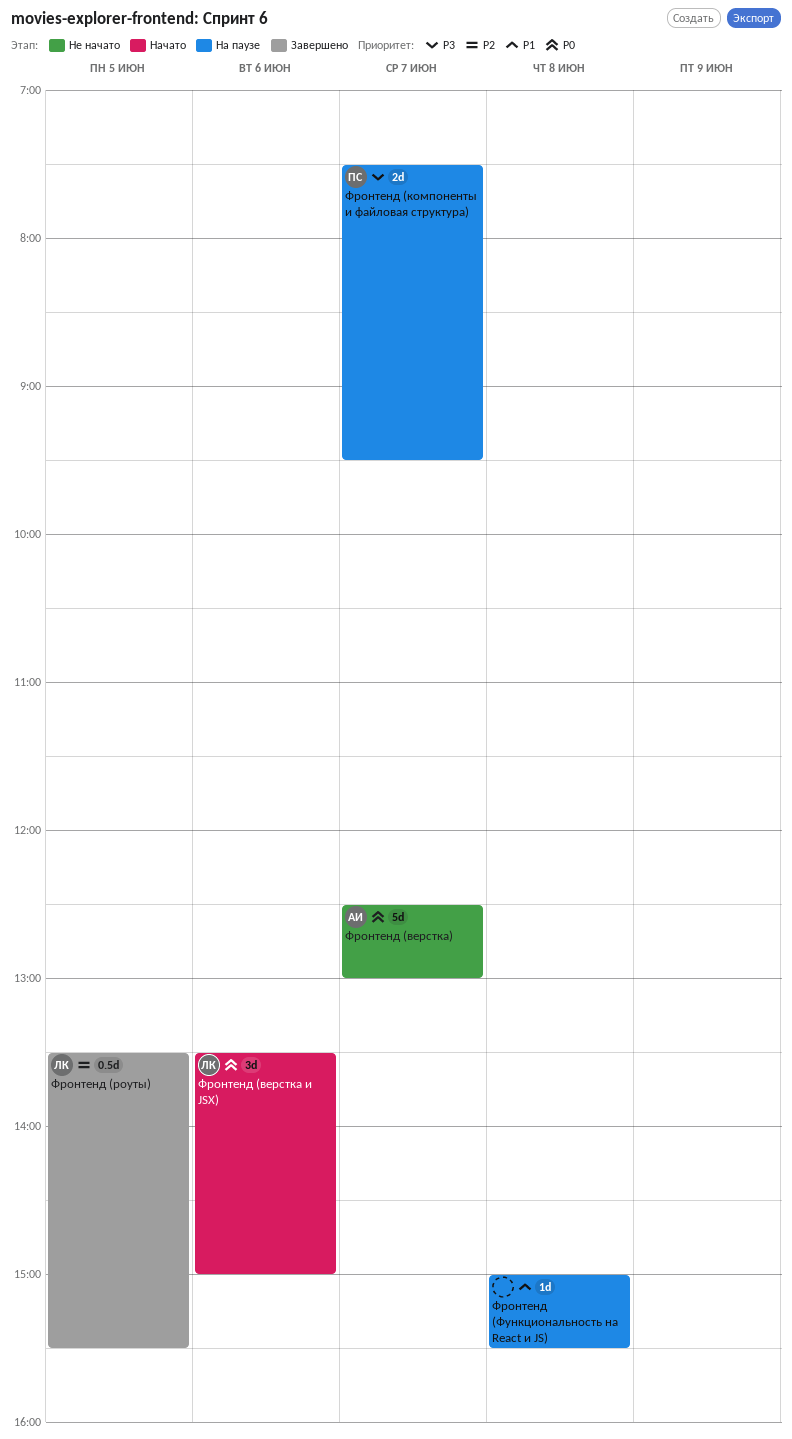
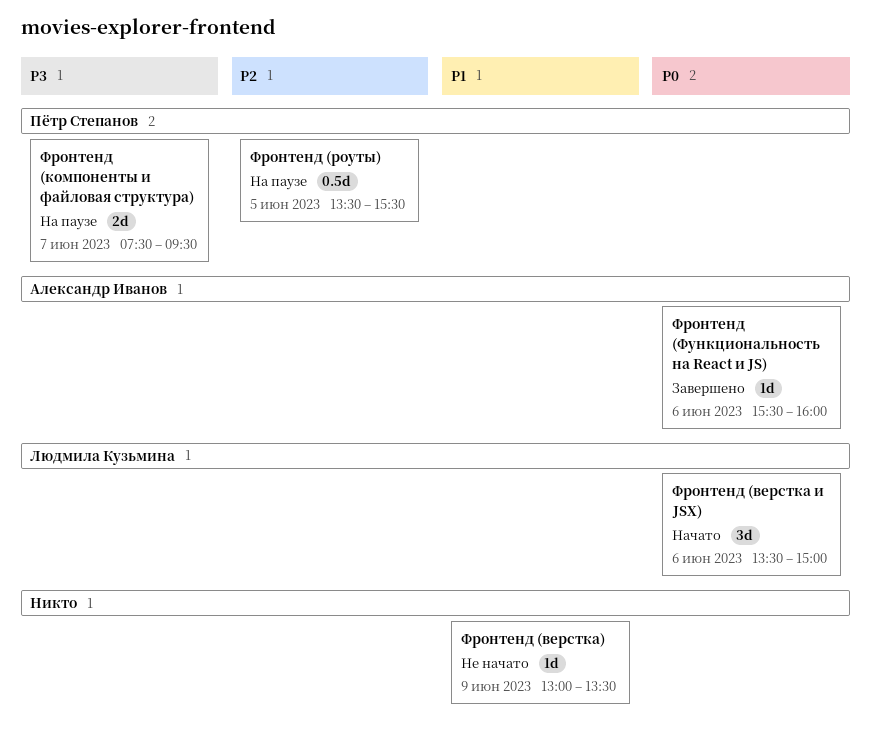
Фронтенд (верстка), owner: Александр Иванов -> none
Фронтенд (верстка), priority: P0 -> P1
Фронтенд (верстка), estimate: 5d -> 1d
Фронтенд (верстка), day: Jun 7 -> Jun 9
Фронтенд (верстка), begins: 12:30 -> 13:00
Фронтенд (верстка), ends: 13:00 -> 13:30
Фронтенд (роуты), status: Завершено -> На паузе
Фронтенд (роуты), owner: Людмила Кузьмина -> Пётр Степанов
Фронтенд (Функциональность на React и JS), status: На паузе -> Завершено
Фронтенд (Функциональность на React и JS), owner: none -> Александр Иванов
Фронтенд (Функциональность на React и JS), priority: P1 -> P0
Фронтенд (Функциональность на React и JS), day: Jun 8 -> Jun 6
Фронтенд (Функциональность на React и JS), begins: 15:00 -> 15:30
Фронтенд (Функциональность на React и JS), ends: 15:30 -> 16:00

